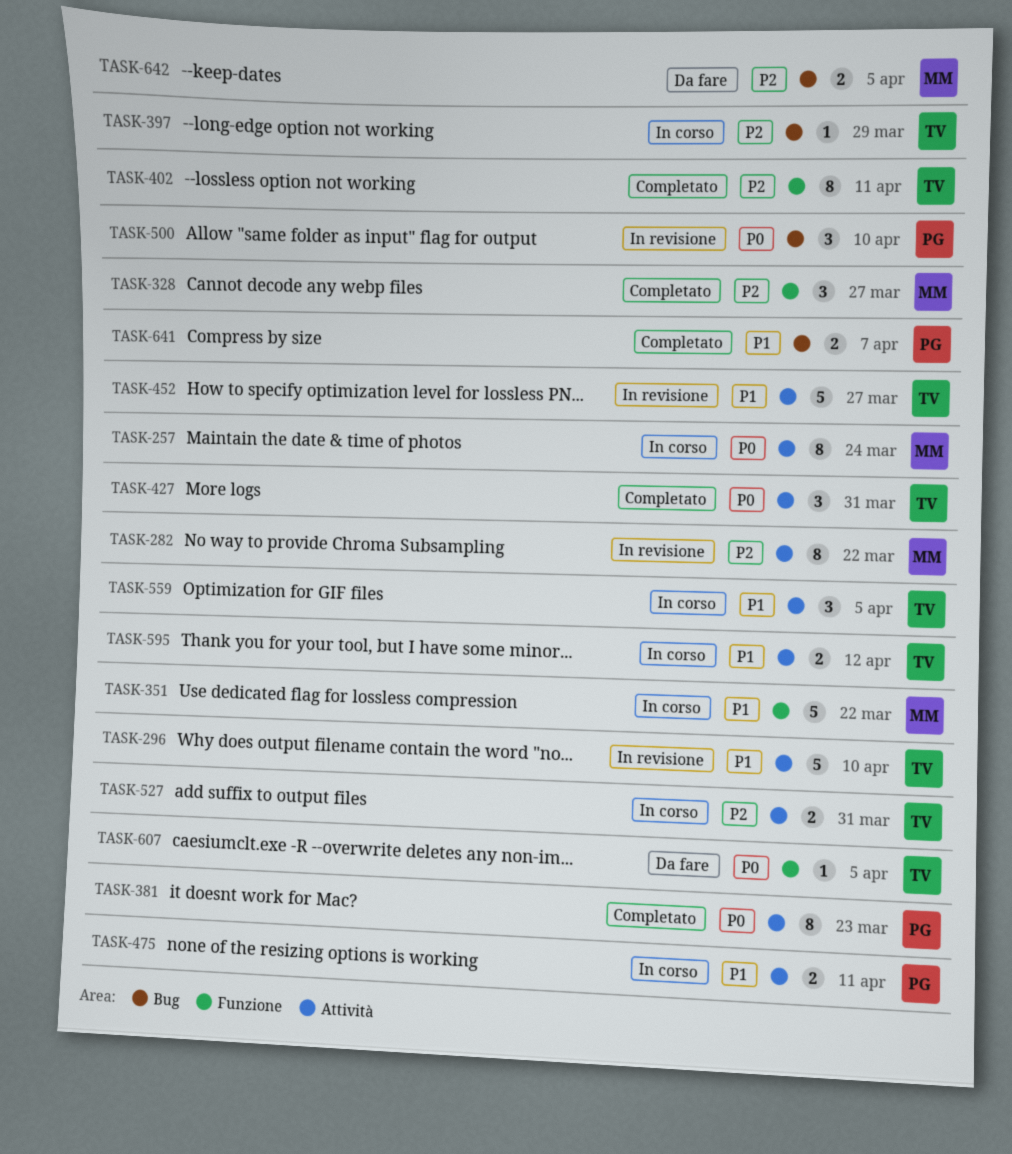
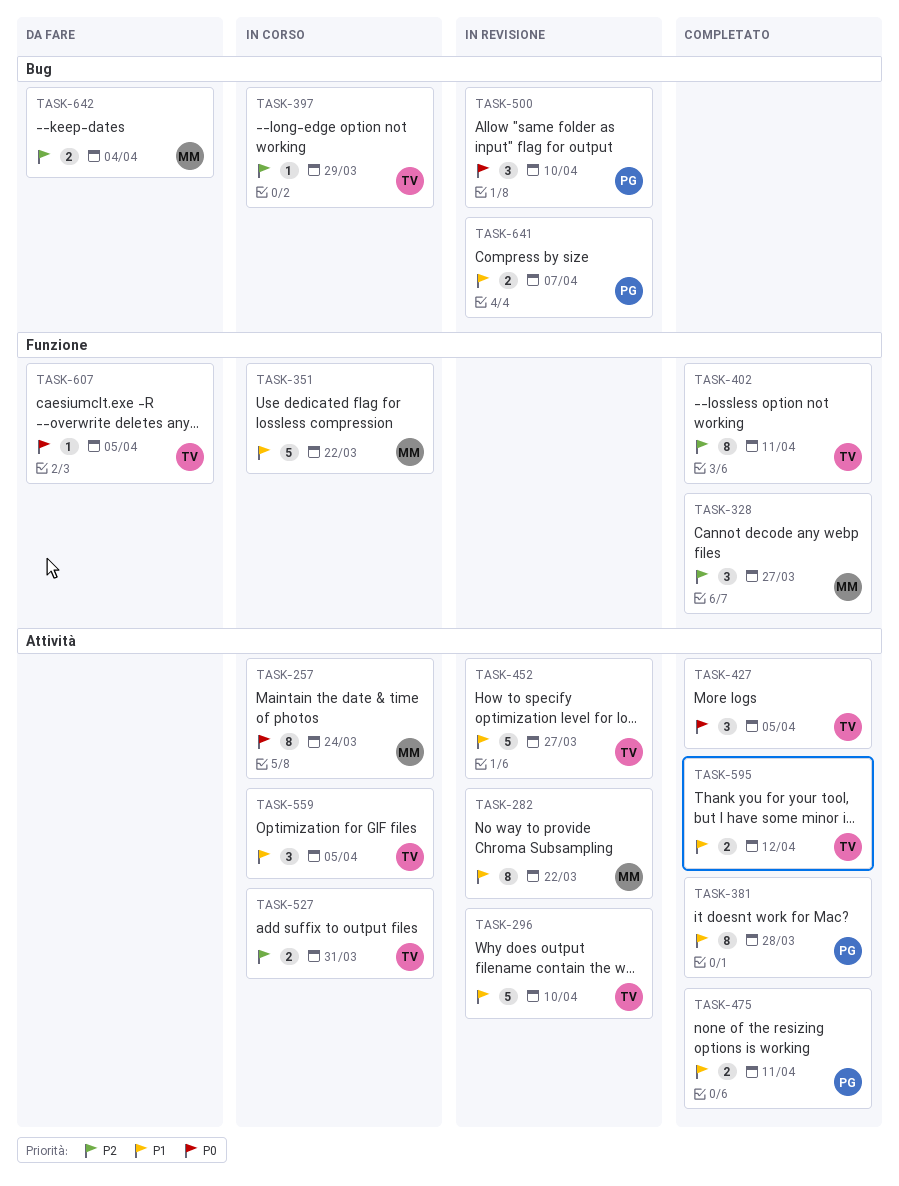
TASK-282, priority: P2 -> P1
TASK-381, priority: P0 -> P1
TASK-381, due: Mar 23 -> Mar 28
TASK-427, due: Mar 31 -> Apr 5
TASK-475, status: In corso -> Completato
TASK-595, status: In corso -> Completato
TASK-641, status: Completato -> In revisione
TASK-642, due: Apr 5 -> Apr 4

